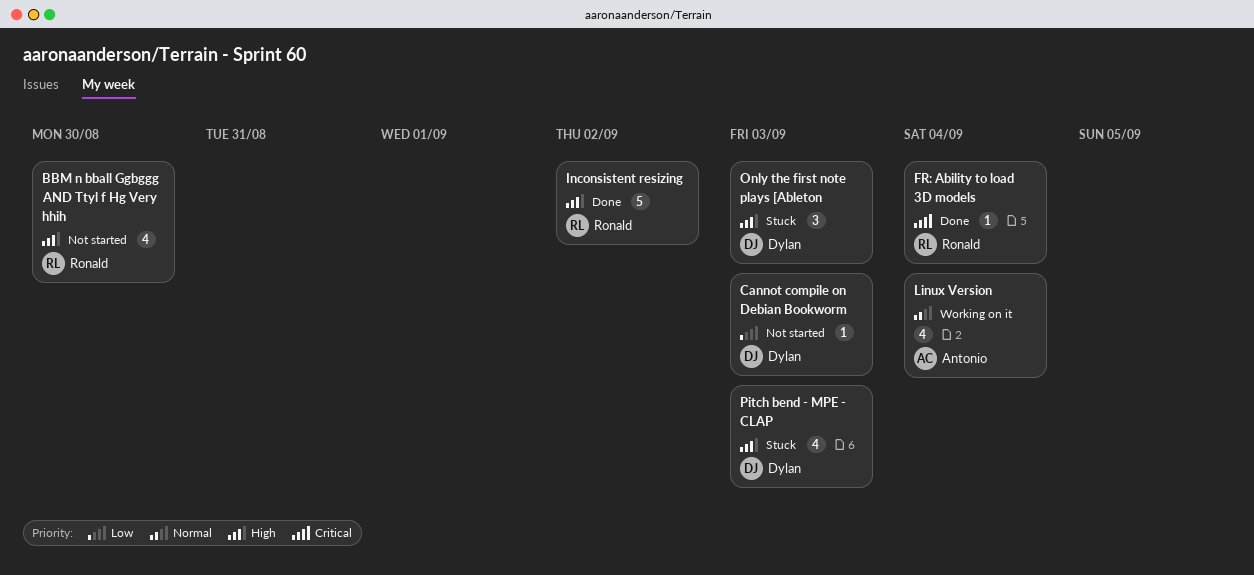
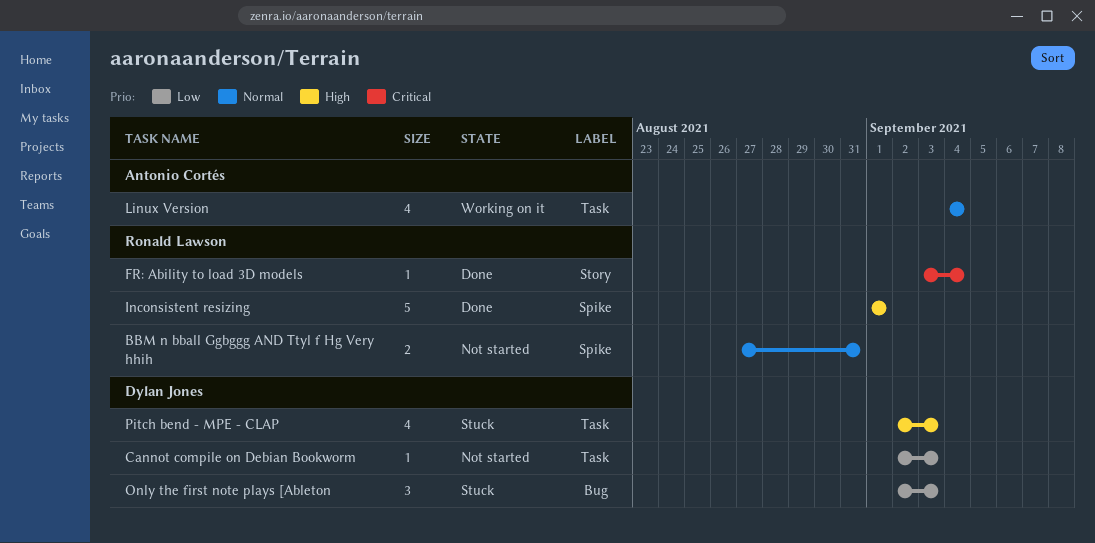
BBM n bball Ggbggg AND Ttyl f Hg Very hhih, priority: High -> Normal
BBM n bball Ggbggg AND Ttyl f Hg Very hhih, estimate: 4 -> 2
BBM n bball Ggbggg AND Ttyl f Hg Very hhih, due: Aug 30 -> Aug 31
Inconsistent resizing, due: Sep 2 -> Sep 1
Only the first note plays [Ableton, priority: High -> Low

